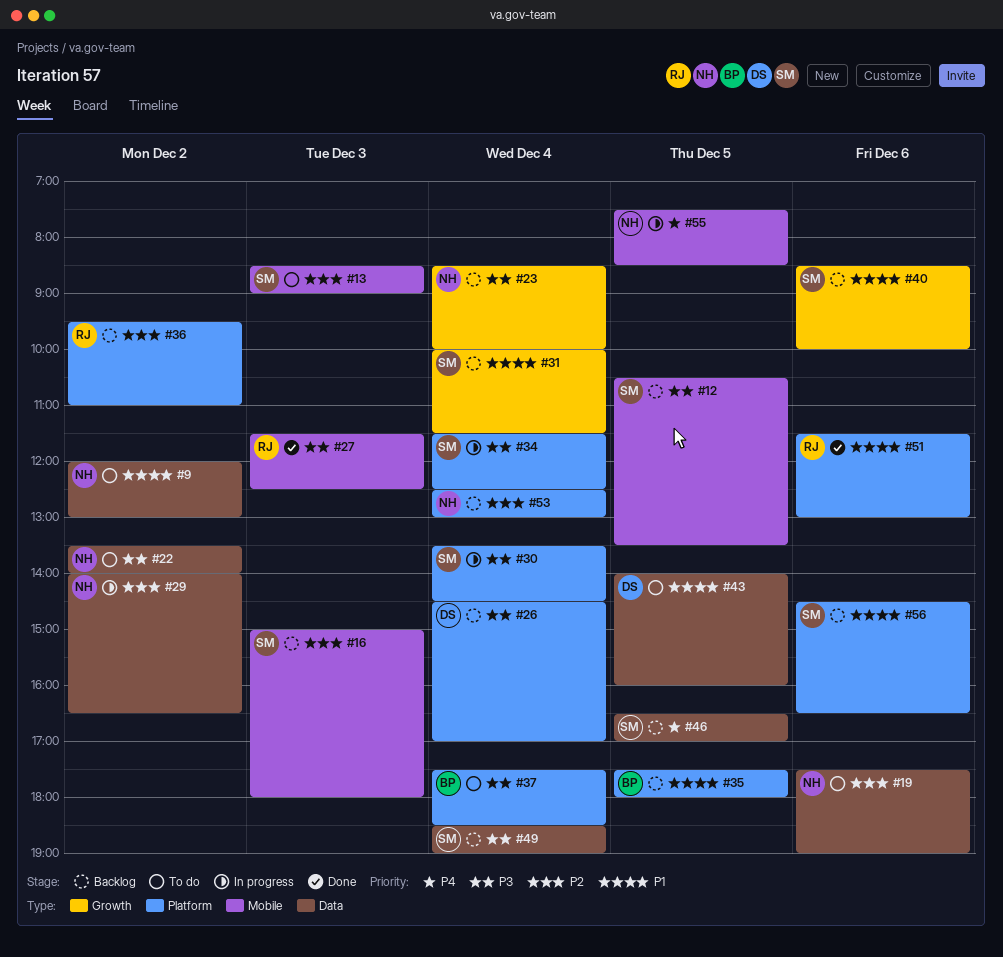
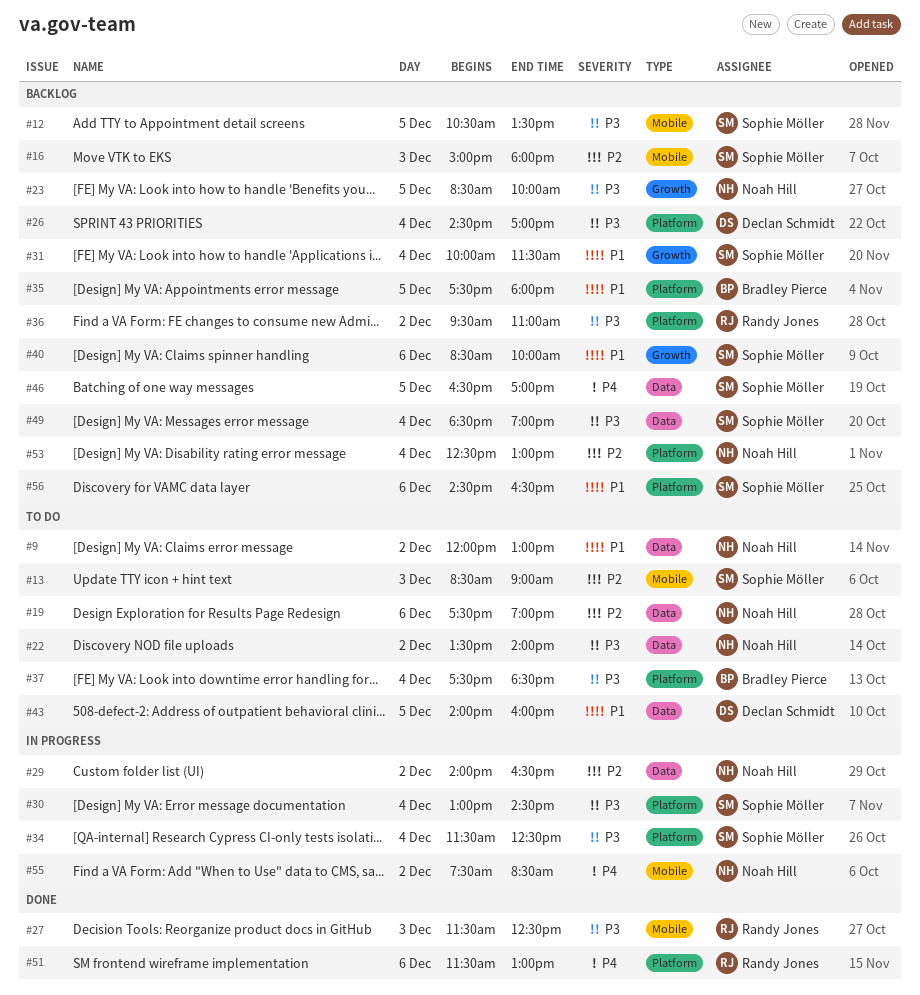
#23, day: Dec 4 -> Dec 5
#30, begins: 13:30 -> 13:00
#36, priority: P2 -> P3
#51, priority: P1 -> P4
#55, day: Dec 5 -> Dec 2

